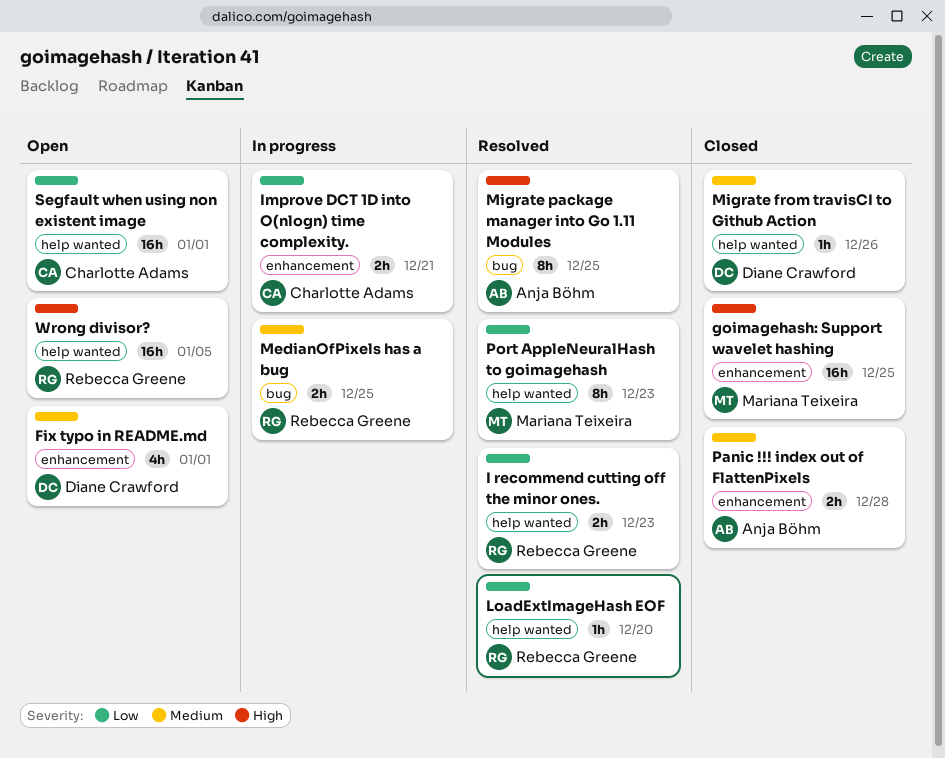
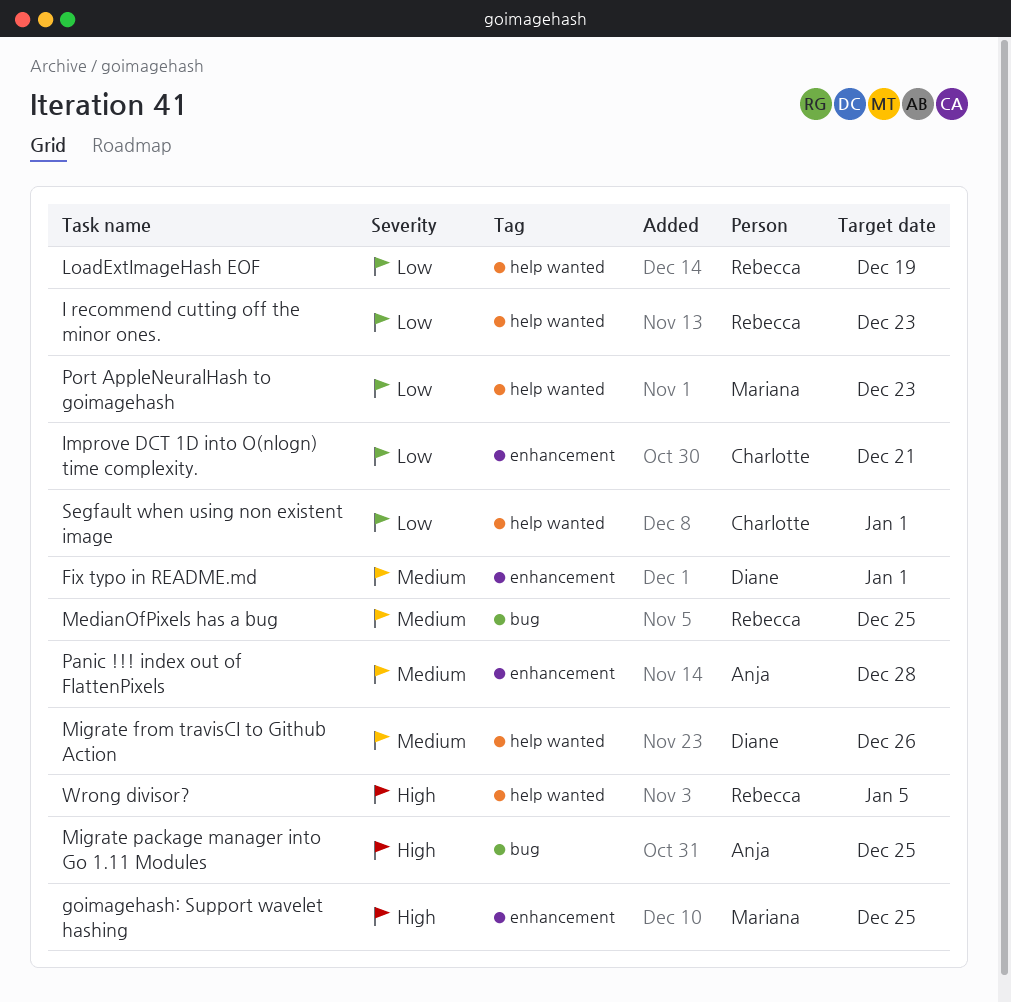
LoadExtImageHash EOF, due: Dec 20 -> Dec 19

